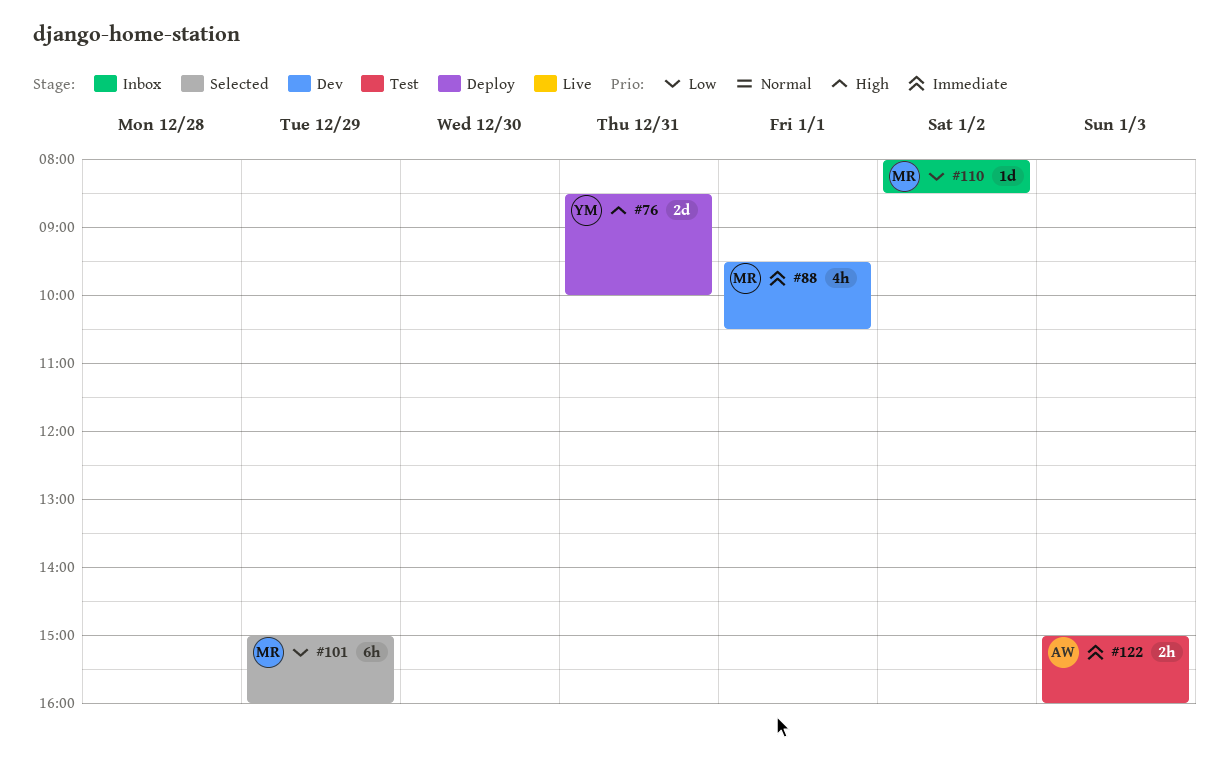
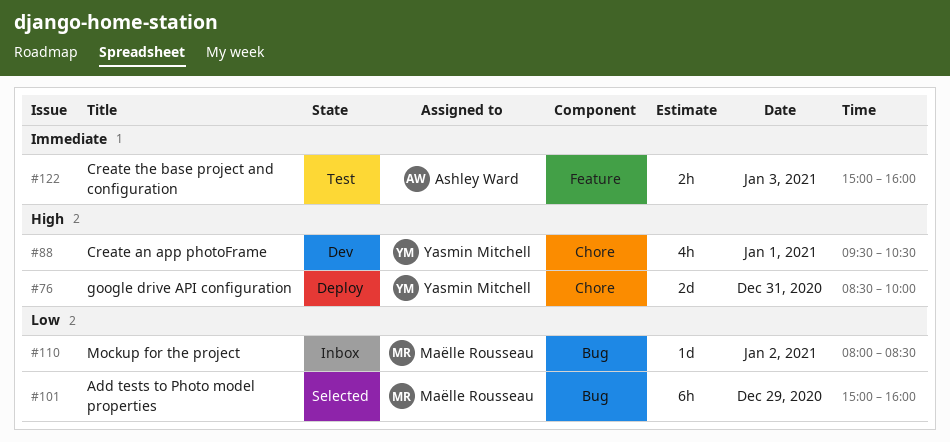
#88, owner: Maëlle Rousseau -> Yasmin Mitchell
#88, priority: Immediate -> High

